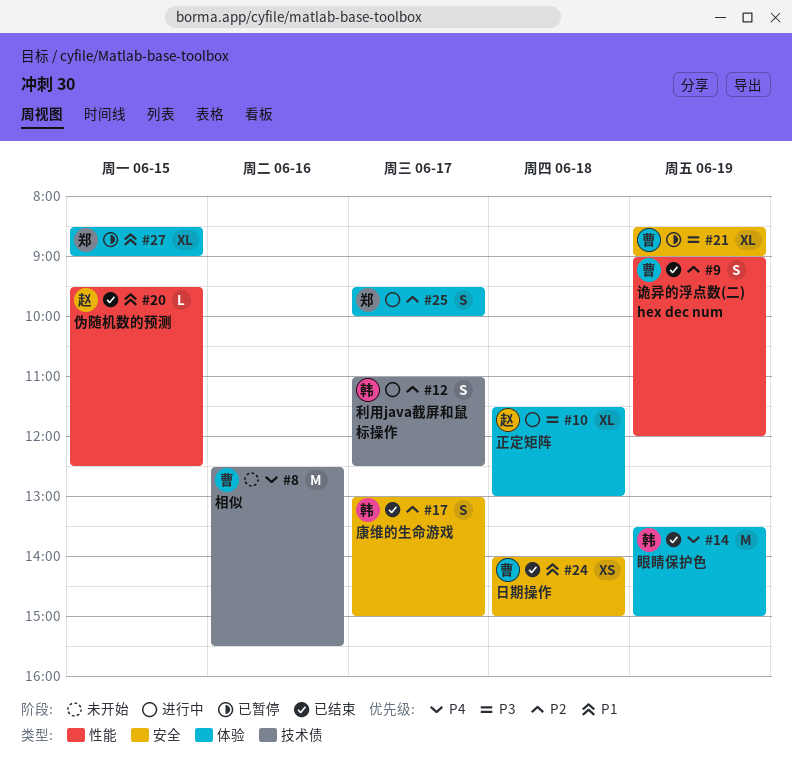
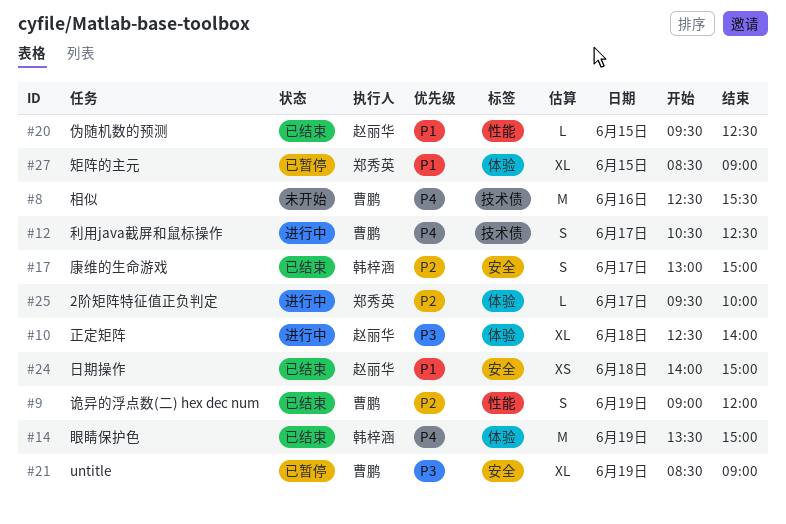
#10, begins: 11:30 -> 12:30
#10, ends: 13:00 -> 14:00
#12, owner: 韩梓涵 -> 曹鹏
#12, priority: P2 -> P4
#12, begins: 11:00 -> 10:30
#24, owner: 曹鹏 -> 赵丽华
#25, estimate: S -> L

